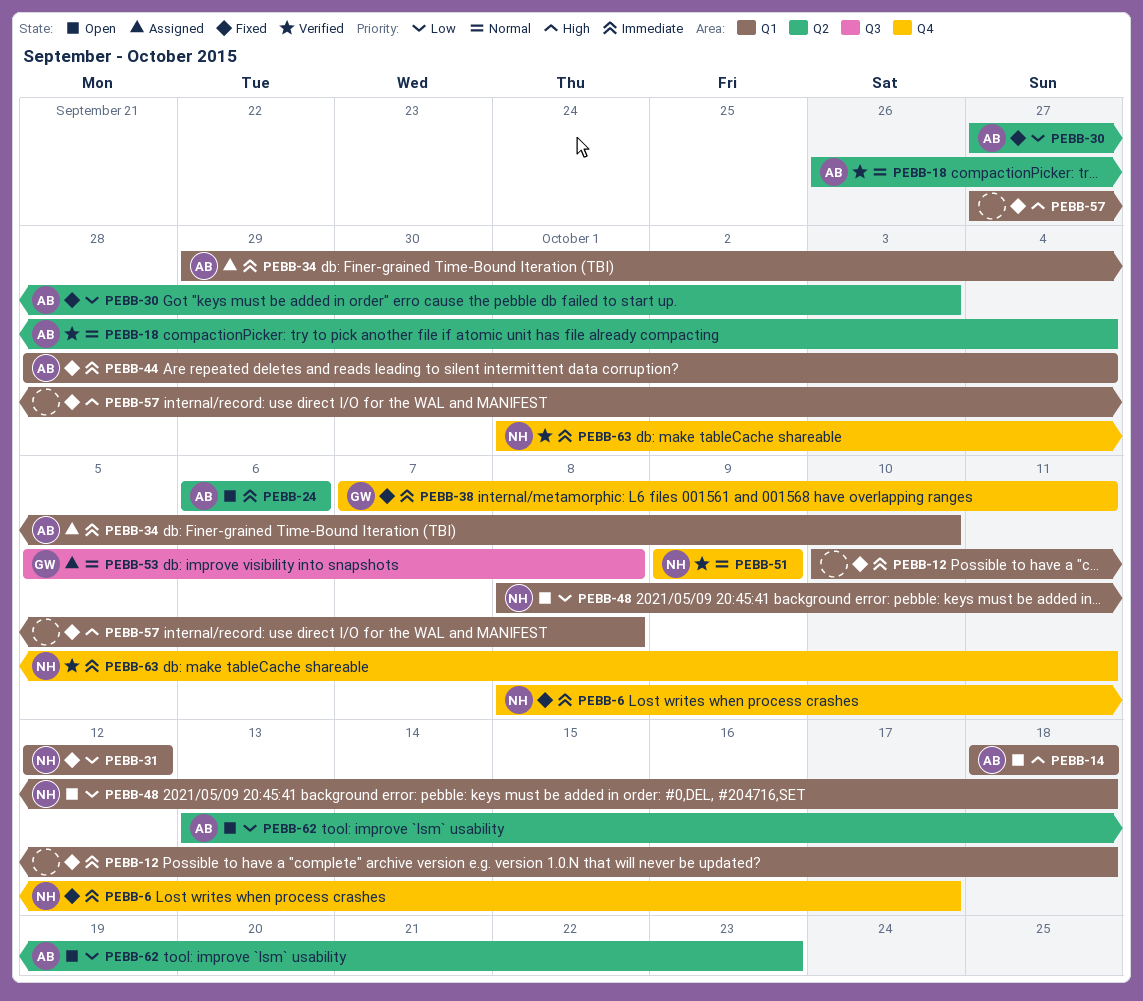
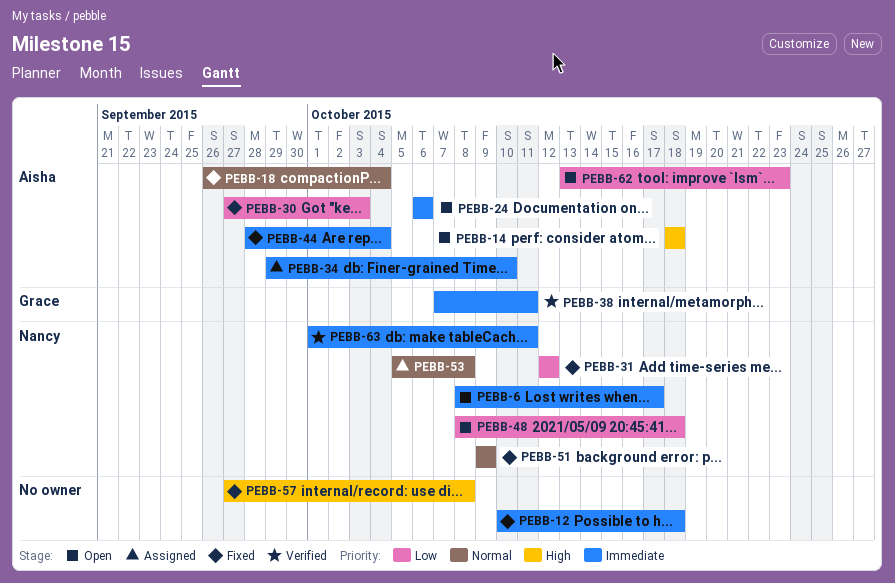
PEBB-6, status: Fixed -> Open
PEBB-18, status: Verified -> Fixed
PEBB-38, status: Fixed -> Verified
PEBB-51, status: Verified -> Fixed
PEBB-53, owner: Grace -> Nancy

